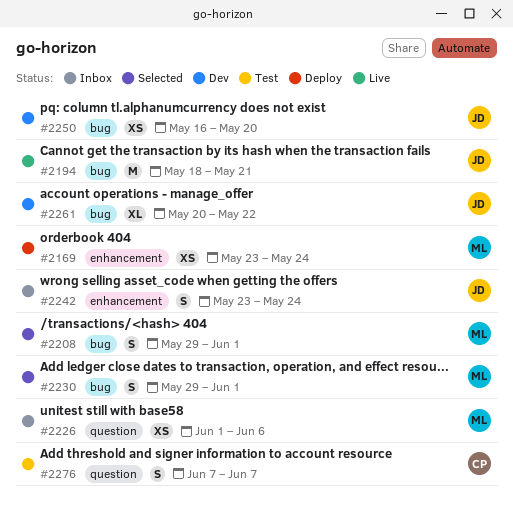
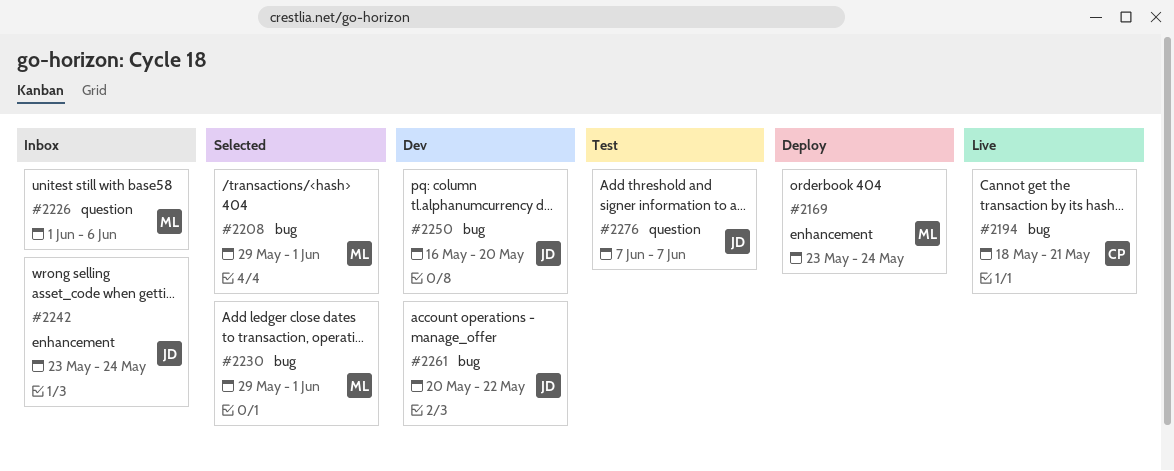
#2194, owner: JD -> CP
#2276, owner: CP -> JD

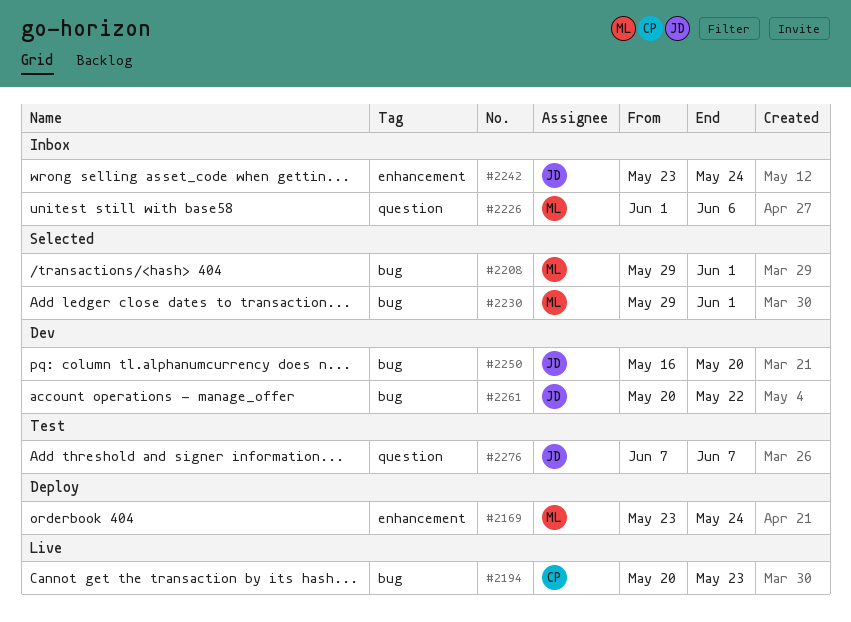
#2194, start: May 18 -> May 20
#2194, due: May 21 -> May 23

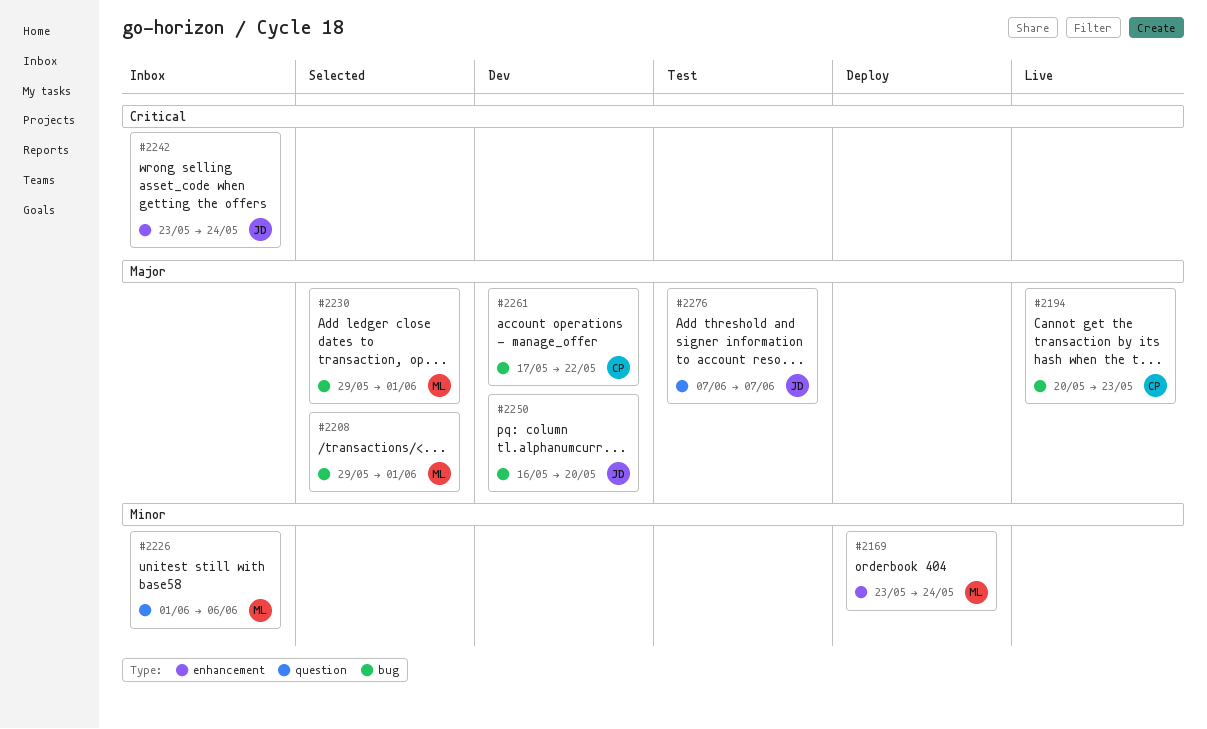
#2261, owner: JD -> CP
#2261, start: May 20 -> May 17

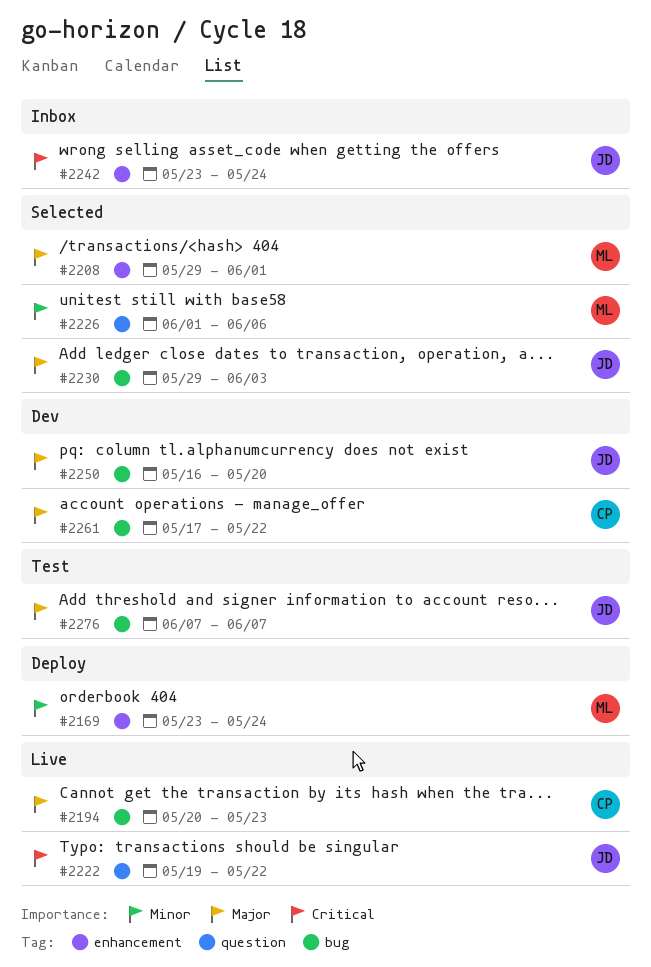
#2208, label: bug -> enhancement
#2222: none -> present
#2226, status: Inbox -> Selected
#2230, owner: ML -> JD
#2230, due: Jun 1 -> Jun 3
#2276, label: question -> bug

